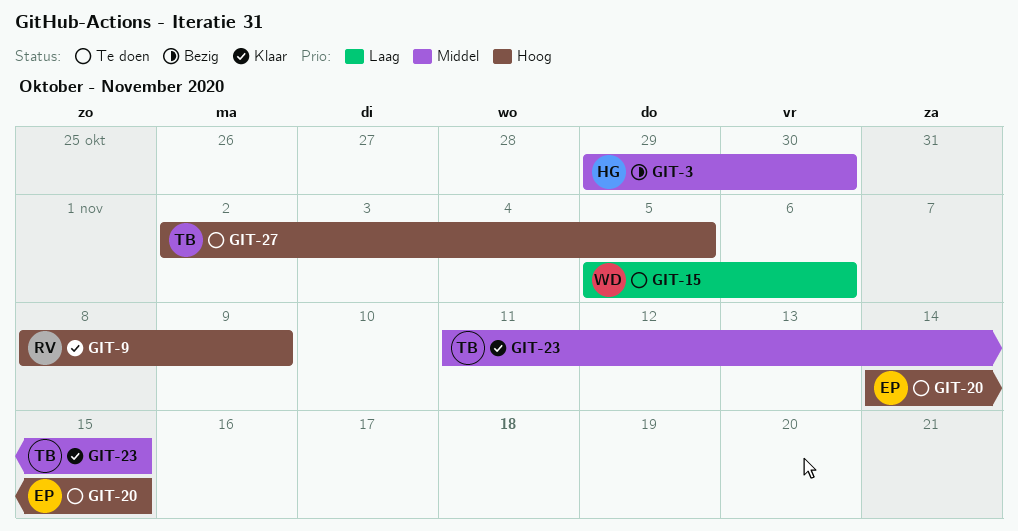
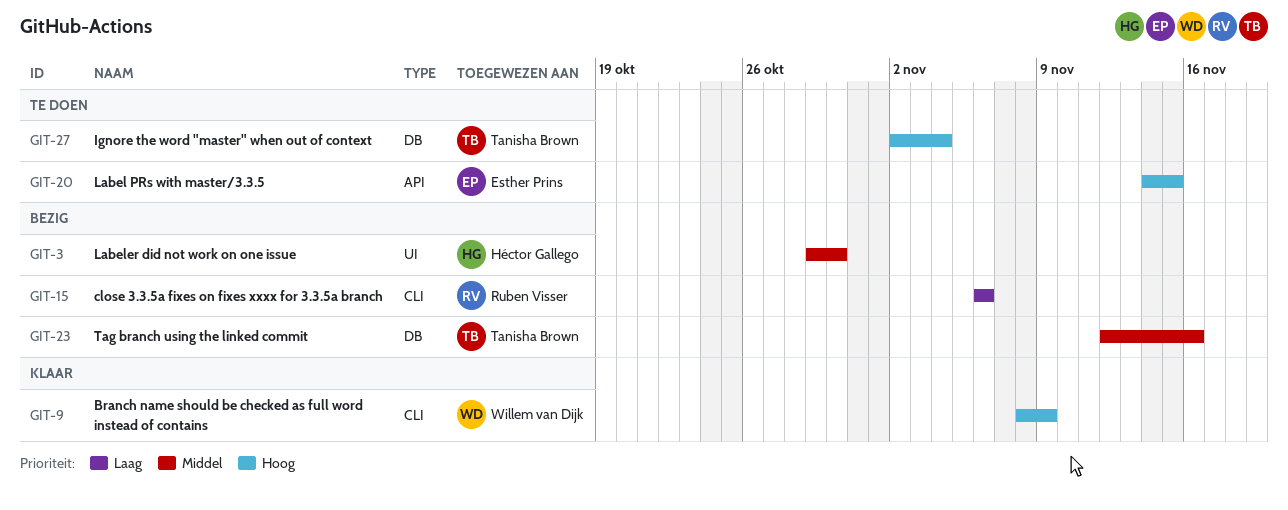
GIT-9, owner: Ruben Visser -> Willem van Dijk
GIT-15, status: Te doen -> Bezig
GIT-15, owner: Willem van Dijk -> Ruben Visser
GIT-15, start: Nov 5 -> Nov 6
GIT-23, status: Klaar -> Bezig
GIT-23, start: Nov 11 -> Nov 12
GIT-23, due: Nov 15 -> Nov 16
GIT-27, due: Nov 5 -> Nov 4

